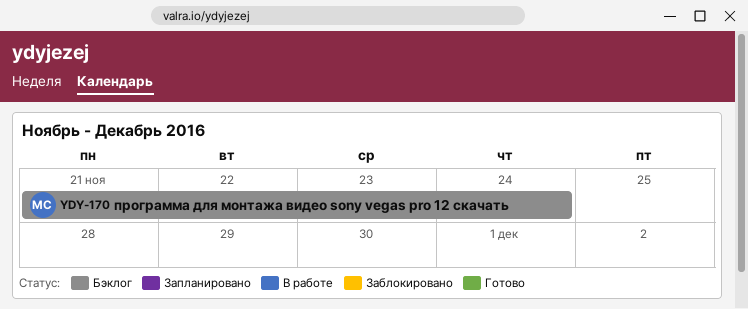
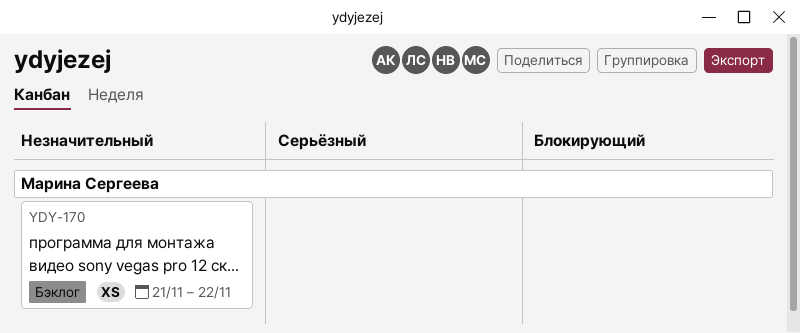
YDY-170, due: Nov 24 -> Nov 22

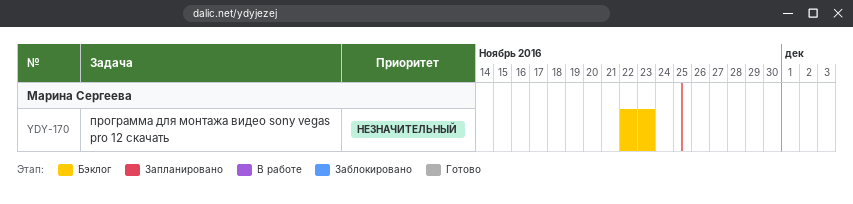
YDY-170, start: Nov 21 -> Nov 22
YDY-170, due: Nov 22 -> Nov 23

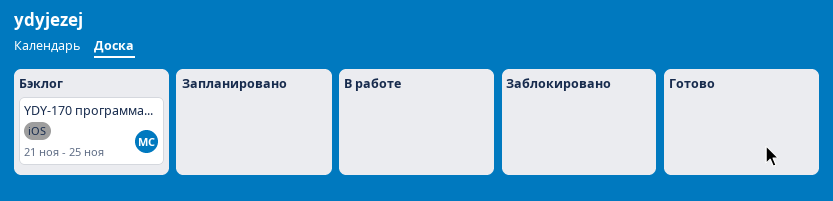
YDY-170, start: Nov 22 -> Nov 21
YDY-170, due: Nov 23 -> Nov 25

